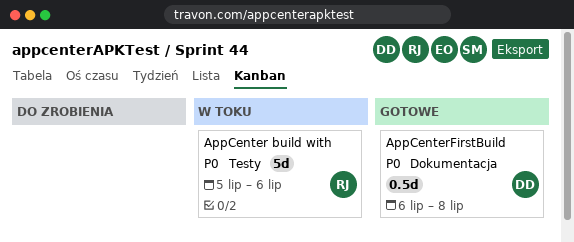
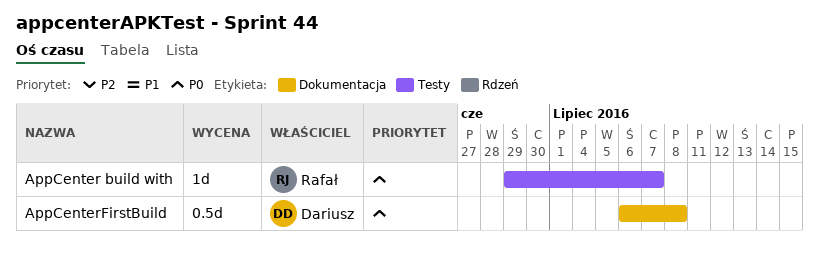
AppCenter build with, estimate: 5d -> 1d
AppCenter build with, start: Jul 5 -> Jun 29
AppCenter build with, due: Jul 6 -> Jul 7

